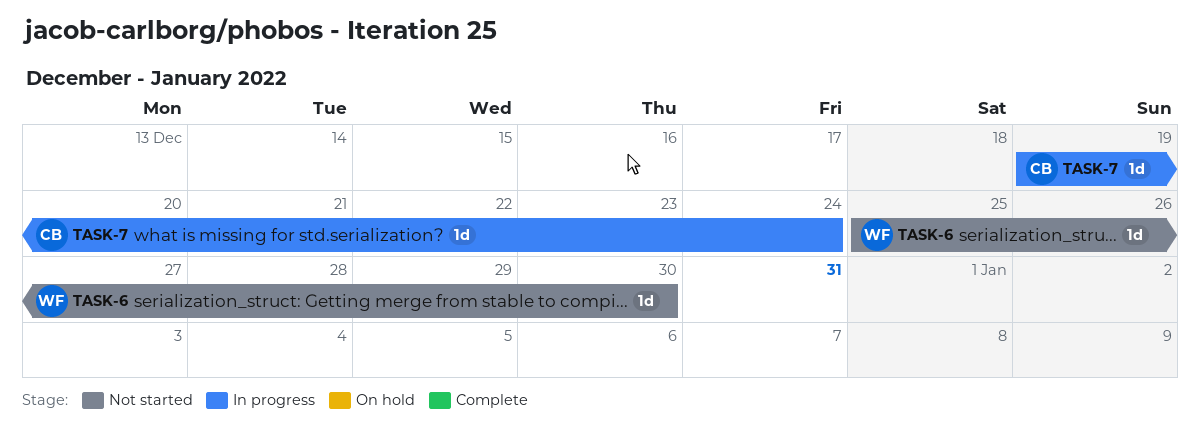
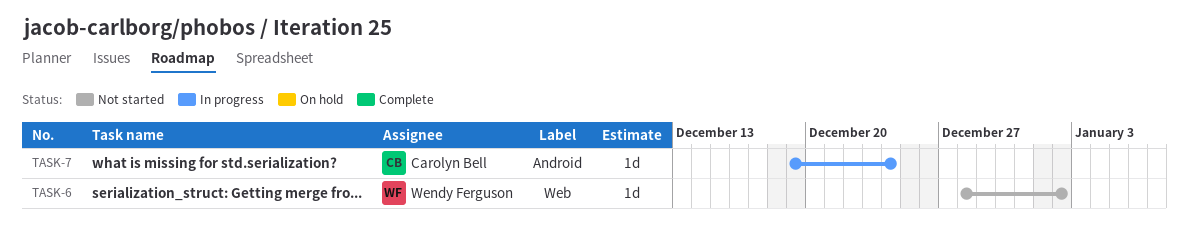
TASK-6, start: Dec 25 -> Dec 28
TASK-6, due: Dec 30 -> Jan 2

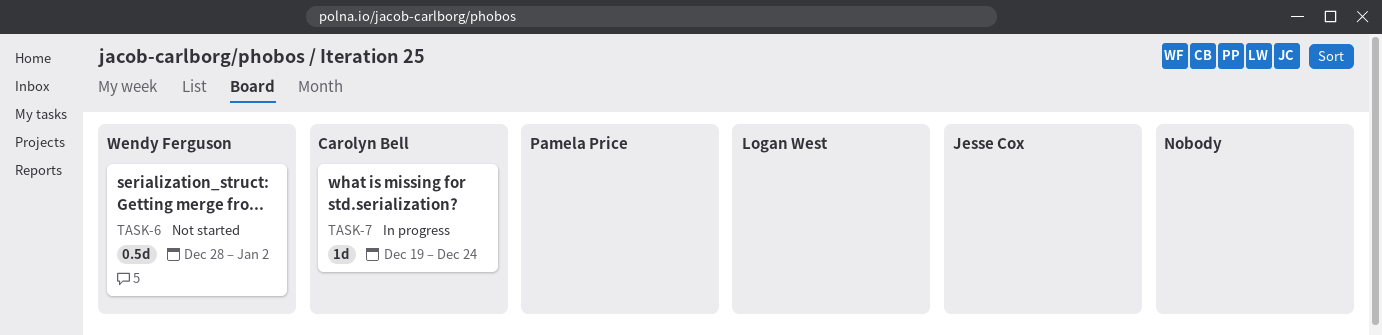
TASK-6, estimate: 1d -> 0.5d

